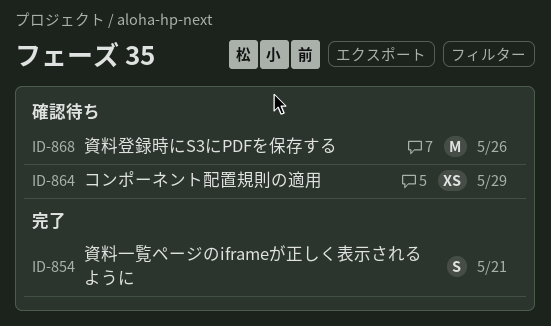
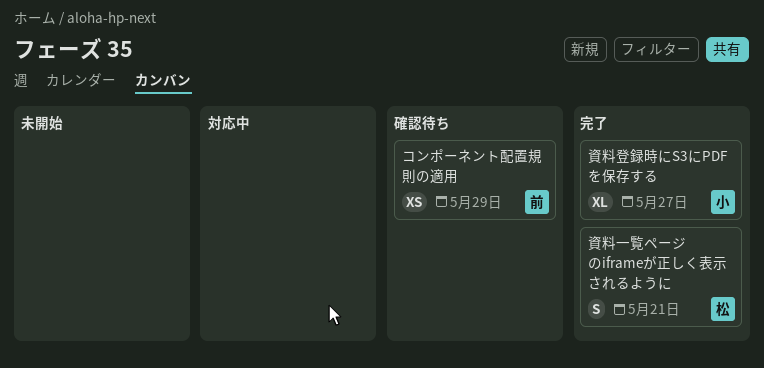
資料登録時にS3にPDFを保存する, status: 確認待ち -> 完了
資料登録時にS3にPDFを保存する, estimate: M -> XL
資料登録時にS3にPDFを保存する, due: May 26 -> May 27

